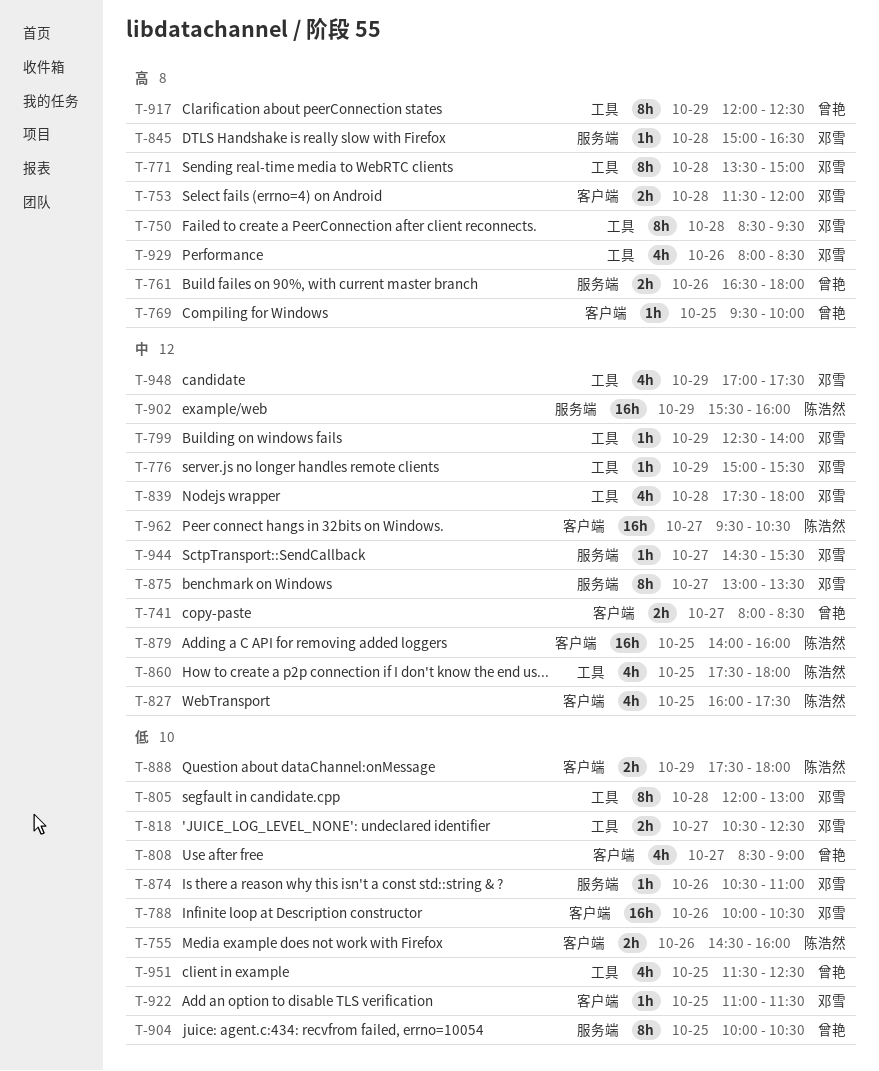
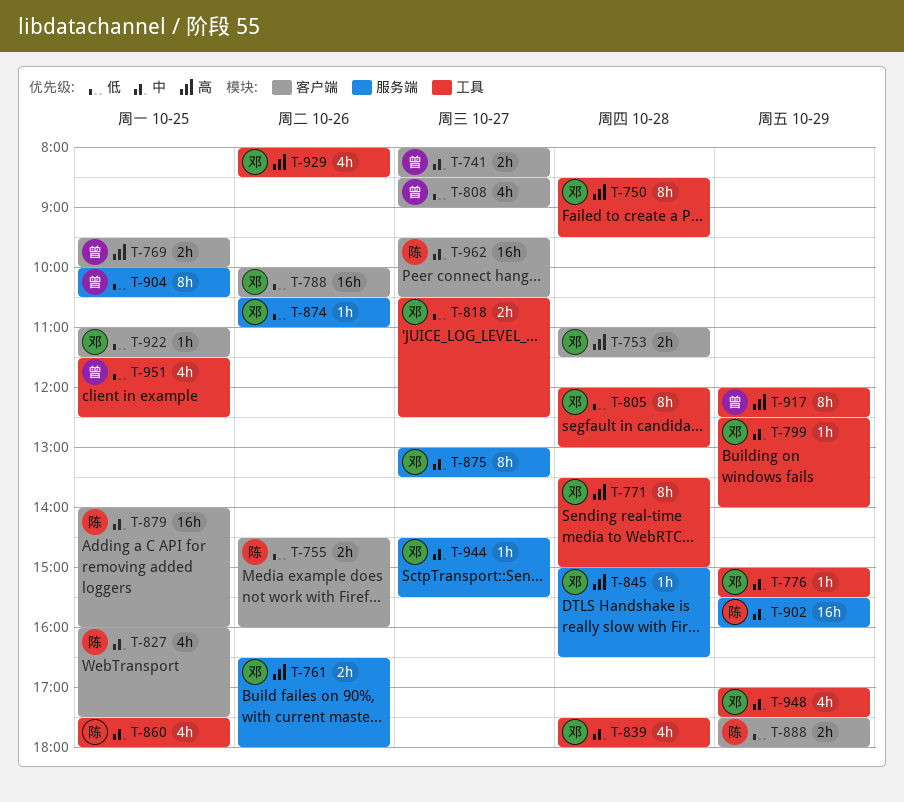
T-753, begins: 11:30 -> 11:00
T-753, ends: 12:00 -> 11:30
T-761, owner: 曾艳 -> 邓雪
T-769, estimate: 1h -> 2h

